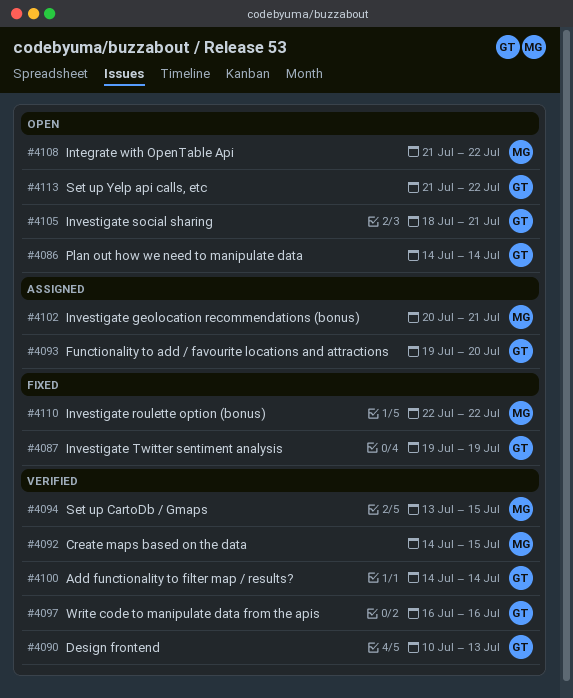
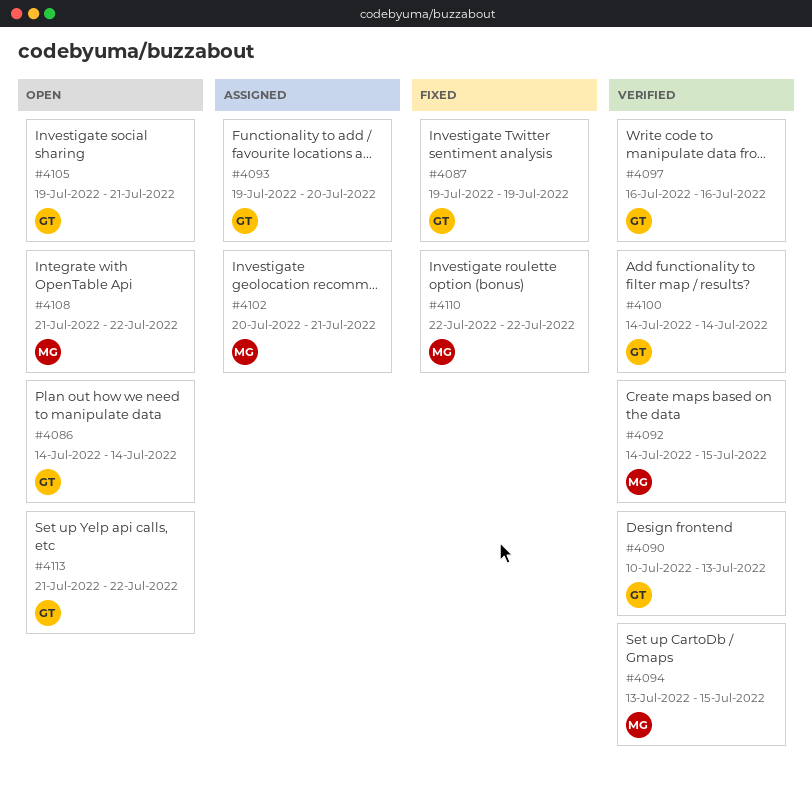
#4105, start: Jul 18 -> Jul 19

